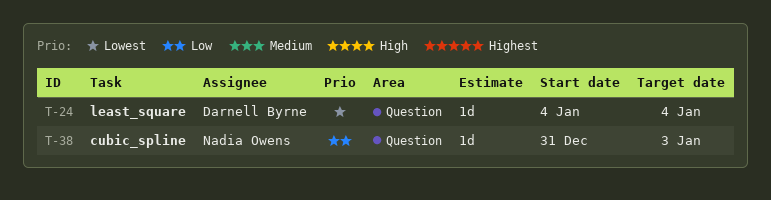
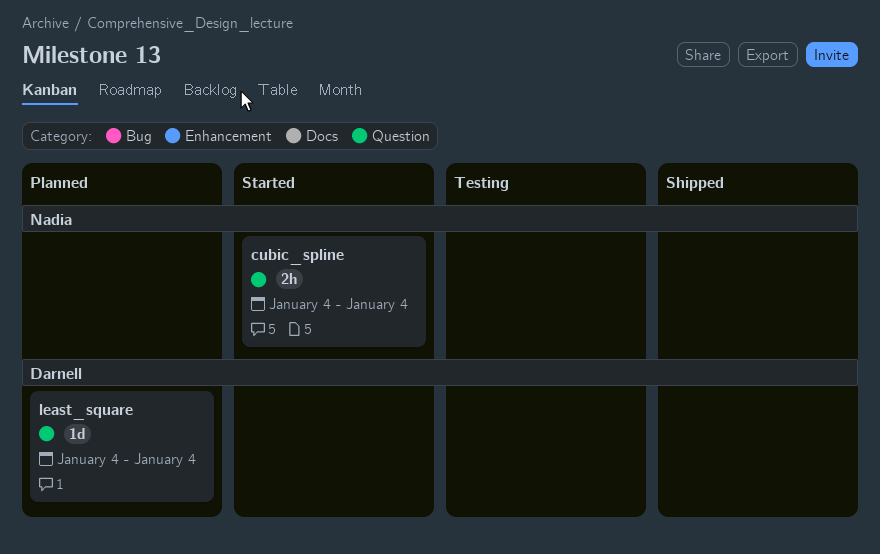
cubic_spline, estimate: 1d -> 2h
cubic_spline, start: Dec 31 -> Jan 4
cubic_spline, due: Jan 3 -> Jan 4

